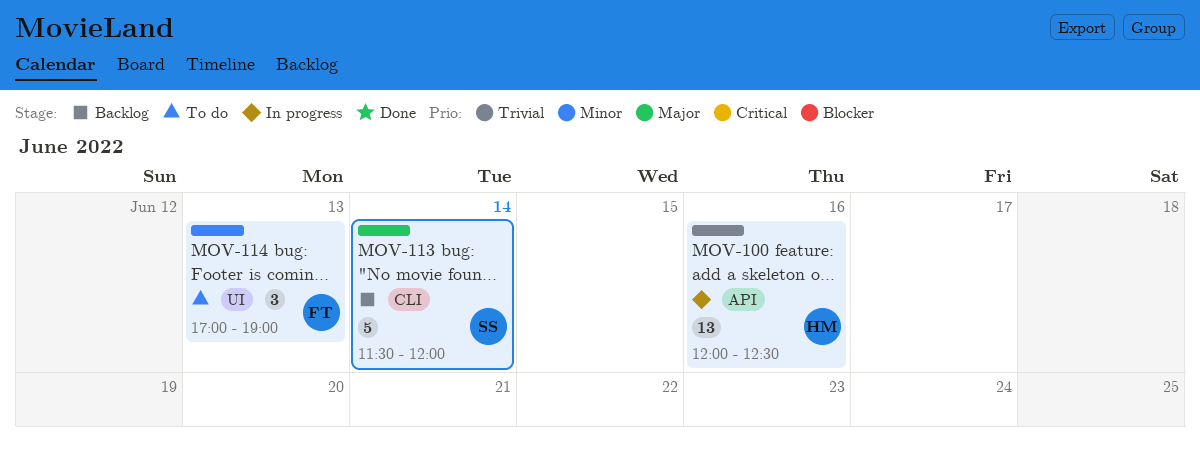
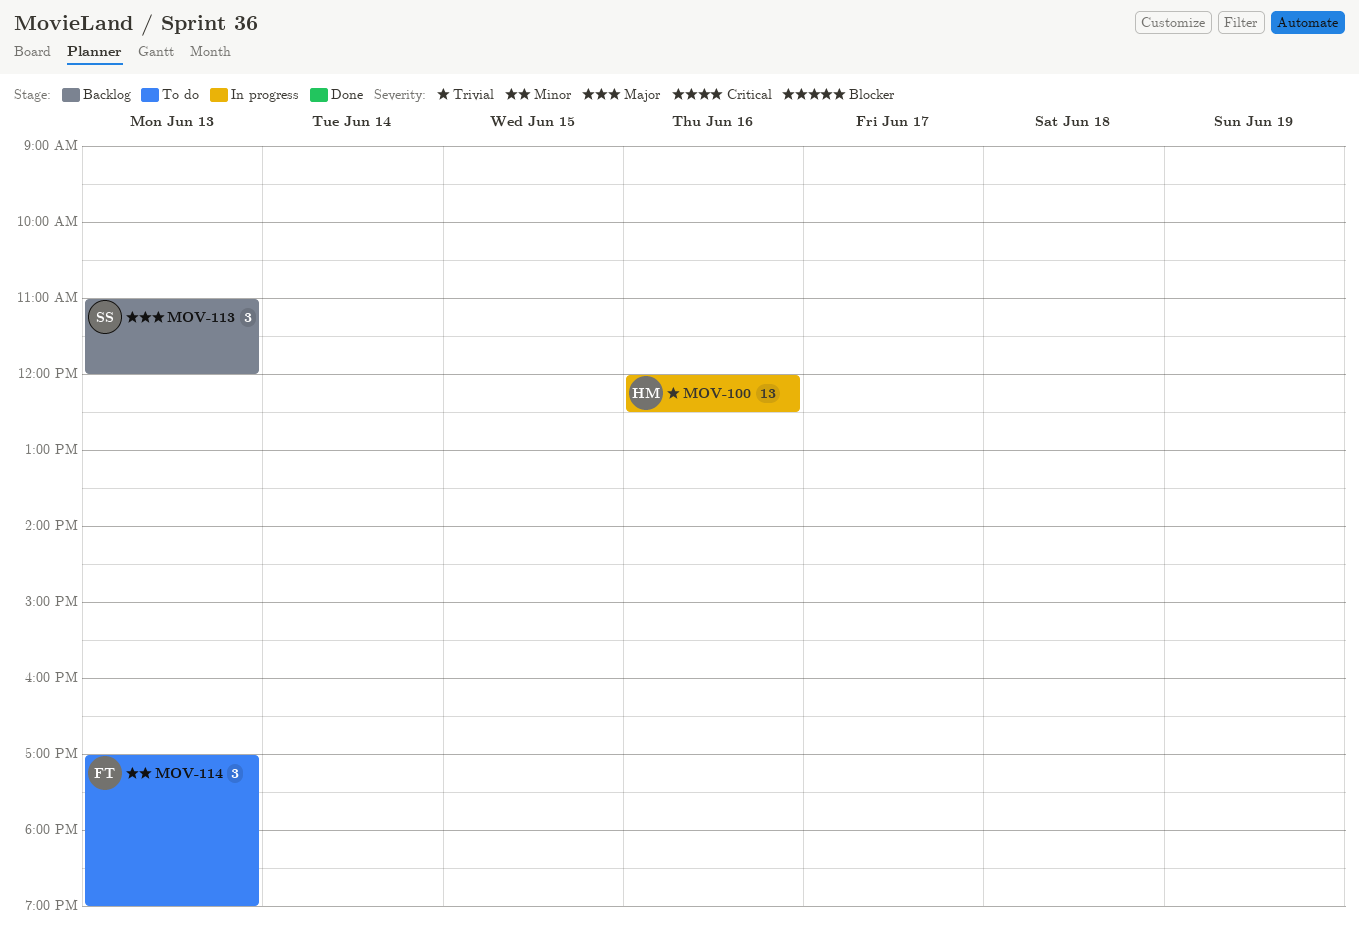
MOV-113, estimate: 5 -> 3
MOV-113, day: Jun 14 -> Jun 13
MOV-113, begins: 11:30 -> 11:00

